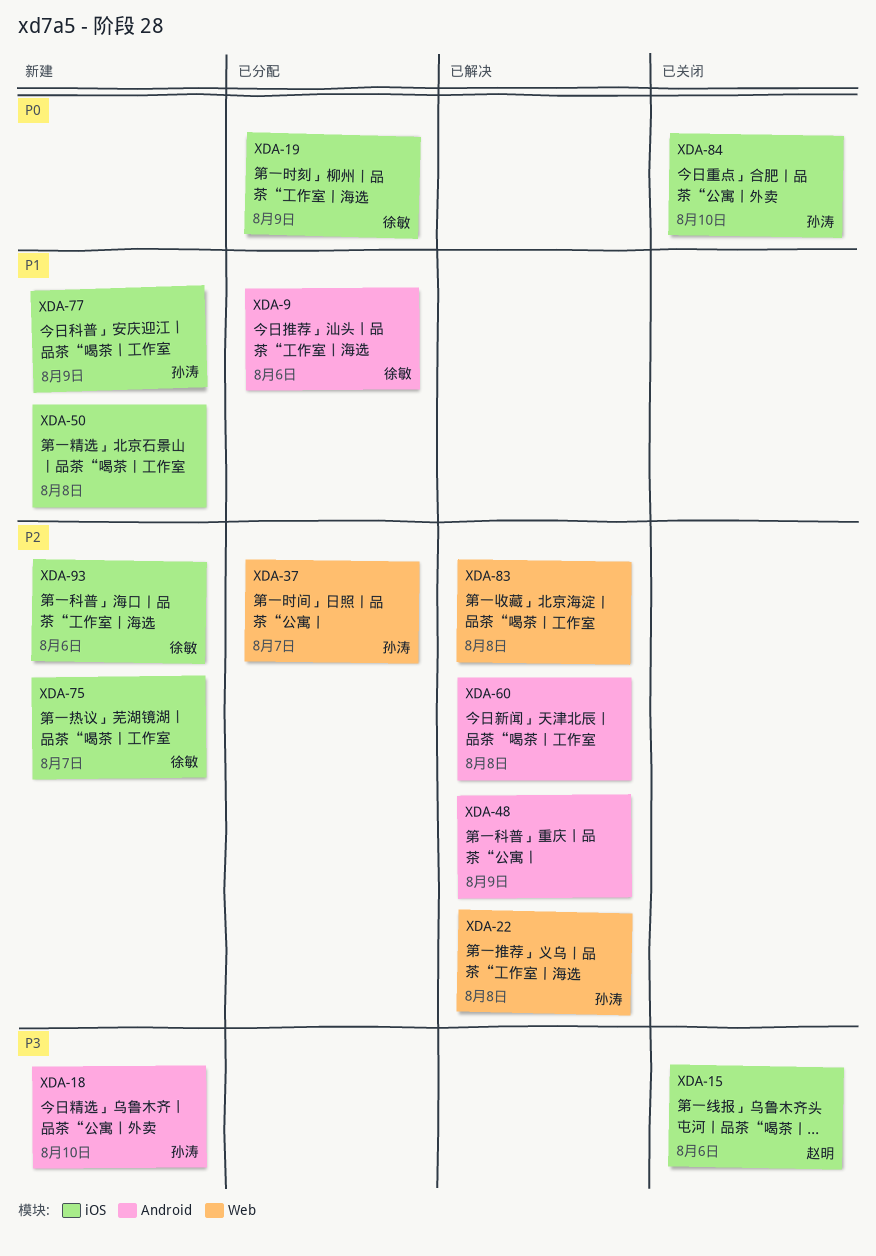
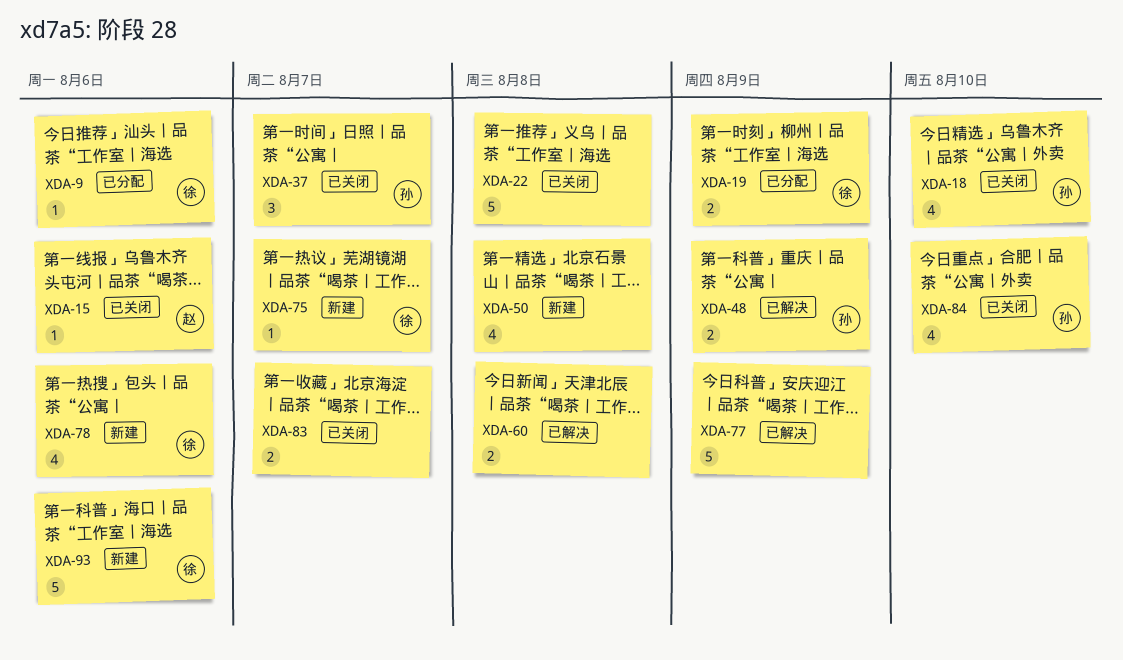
XDA-18, status: 新建 -> 已关闭
XDA-22, status: 已解决 -> 已关闭
XDA-22, owner: 孙涛 -> none
XDA-37, status: 已分配 -> 已关闭
XDA-48, owner: none -> 孙涛
XDA-77, status: 新建 -> 已解决
XDA-77, owner: 孙涛 -> none
XDA-78: none -> present
XDA-83, status: 已解决 -> 已关闭
XDA-83, due: Aug 8 -> Aug 7

